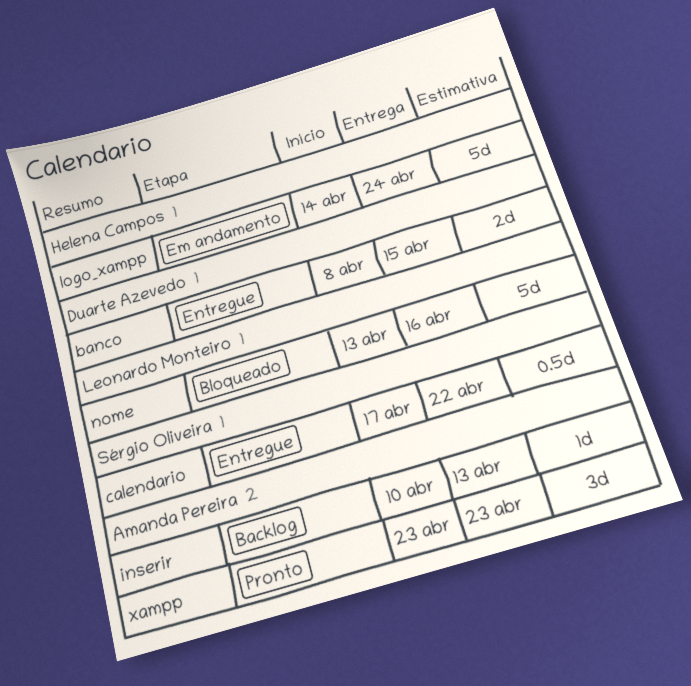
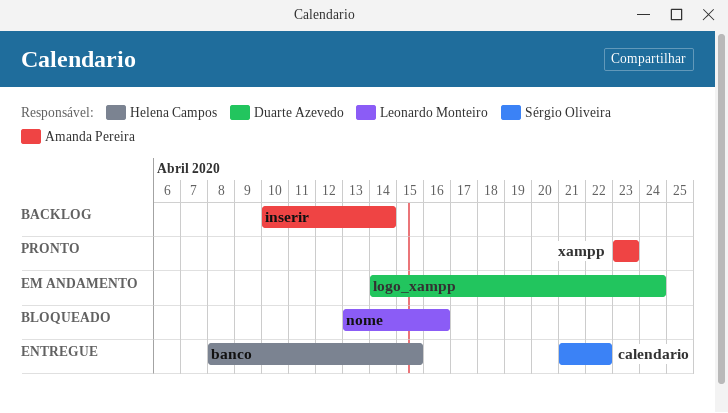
banco, owner: Duarte Azevedo -> Helena Campos
calendario, start: Apr 17 -> Apr 21
inserir, due: Apr 13 -> Apr 14
logo_xampp, owner: Helena Campos -> Duarte Azevedo

